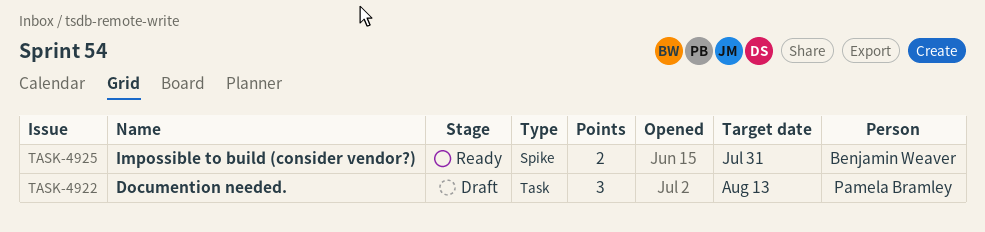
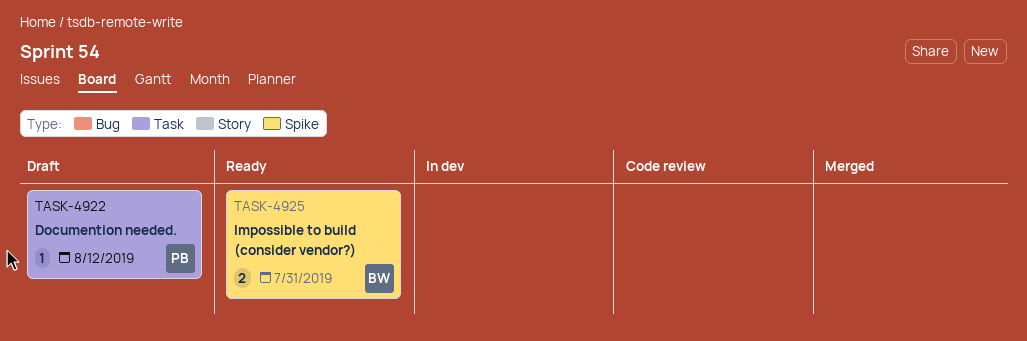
TASK-4922, estimate: 3 -> 1
TASK-4922, due: Aug 13 -> Aug 12

